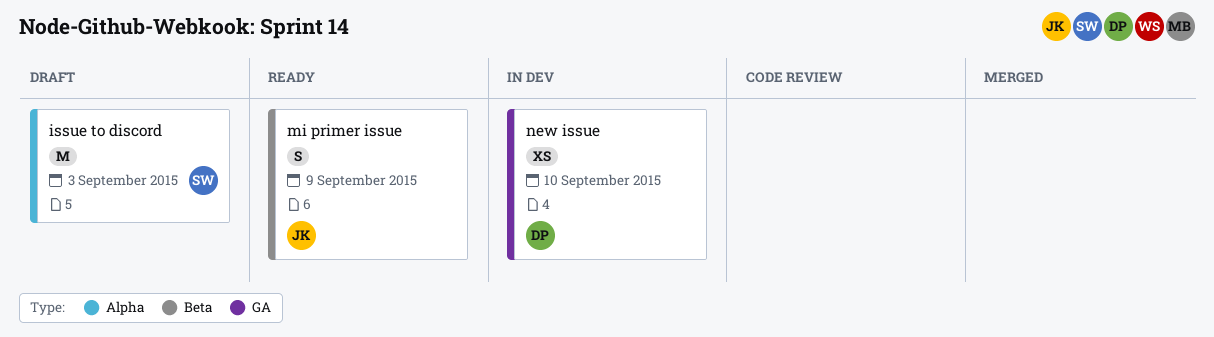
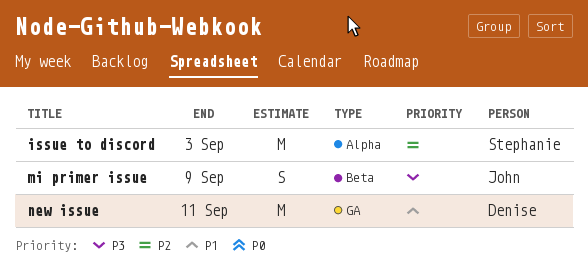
new issue, estimate: XS -> M
new issue, due: Sep 10 -> Sep 11

